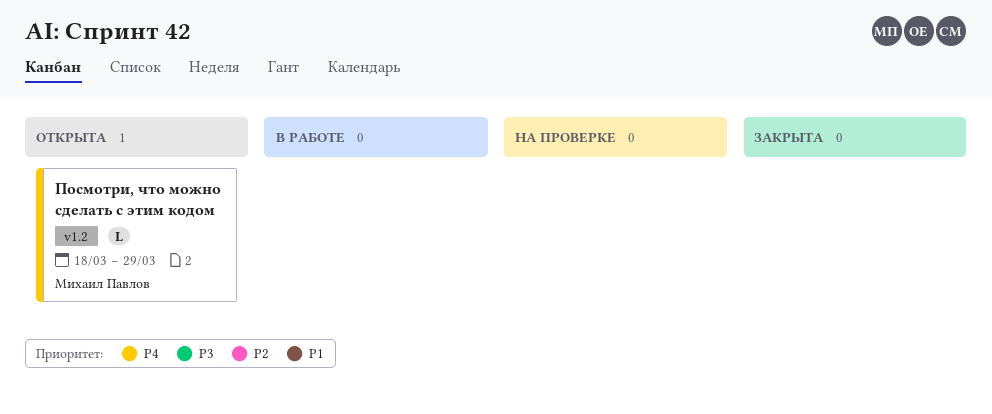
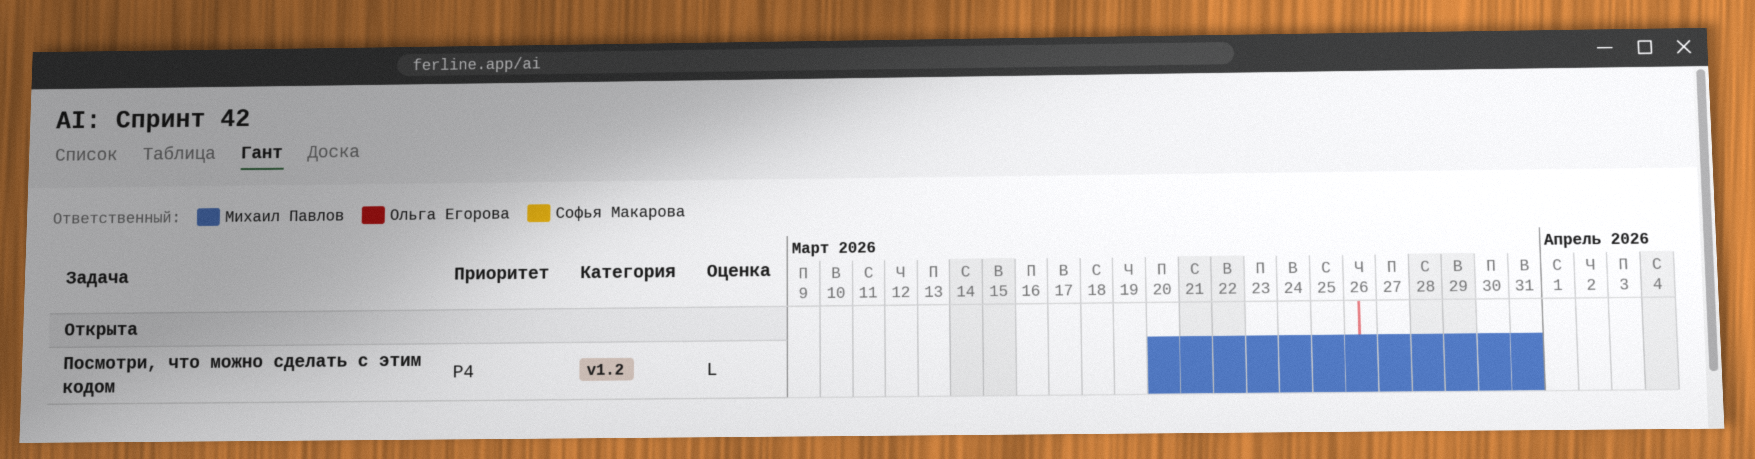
Посмотри, что можно сделать с этим кодом, start: Mar 18 -> Mar 20
Посмотри, что можно сделать с этим кодом, due: Mar 29 -> Mar 31

